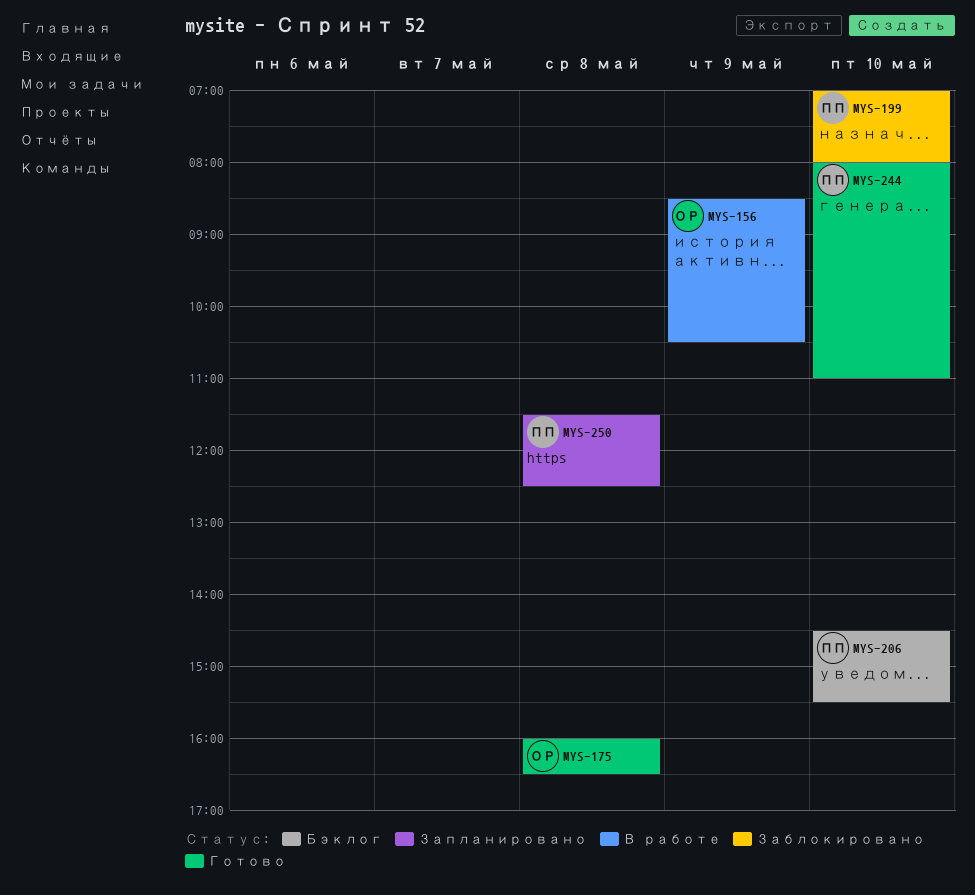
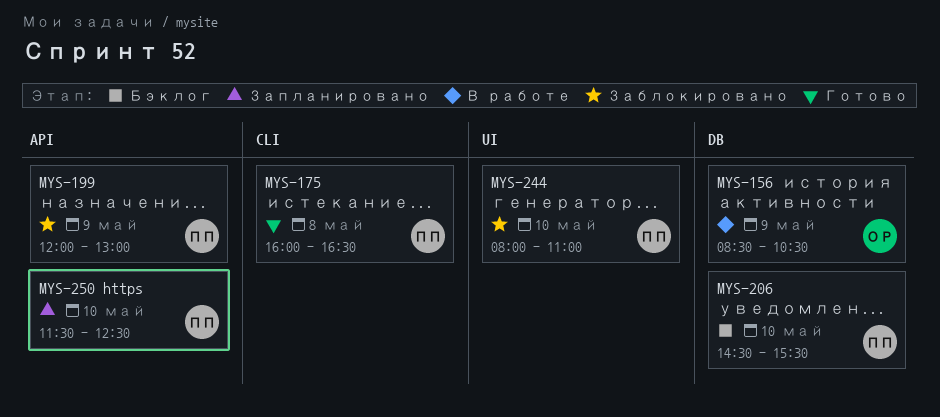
MYS-175, owner: ОР -> ПП
MYS-199, day: May 10 -> May 9
MYS-199, begins: 07:00 -> 12:00
MYS-199, ends: 08:00 -> 13:00
MYS-244, status: Готово -> Заблокировано
MYS-250, day: May 8 -> May 10

